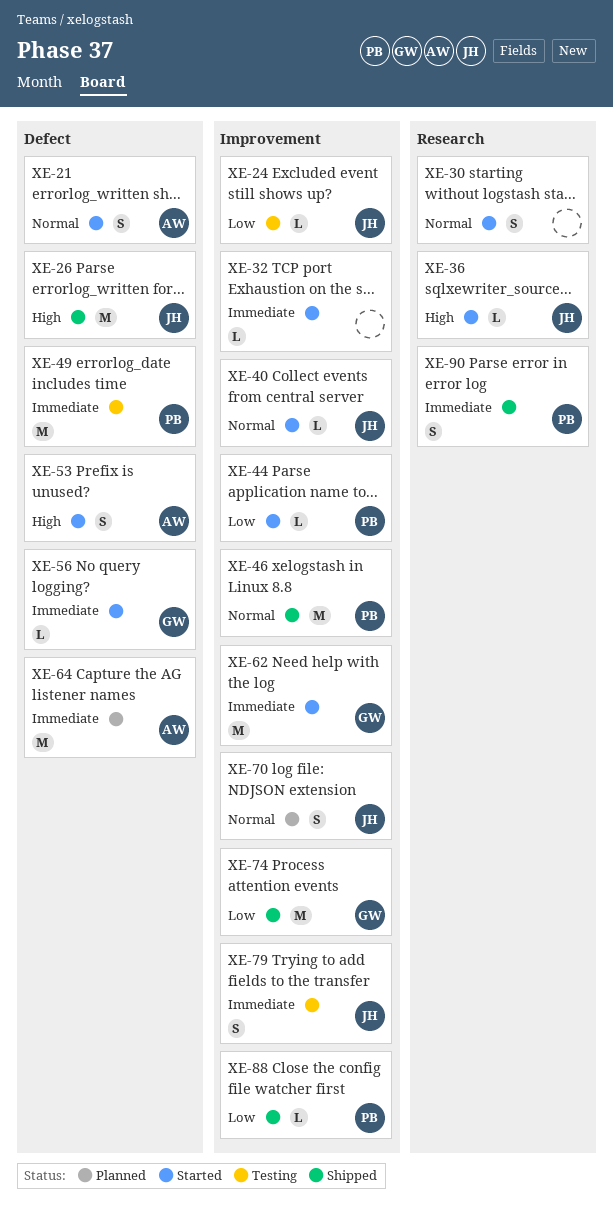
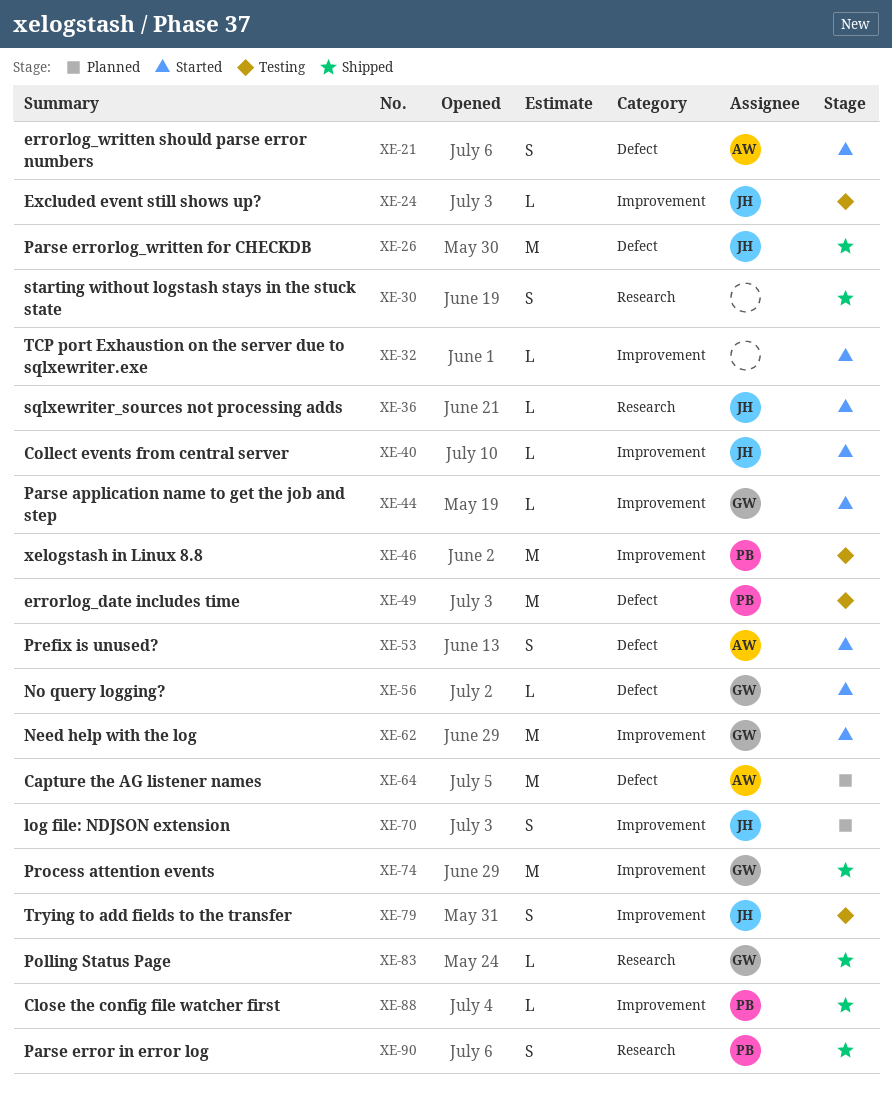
XE-30, status: Started -> Shipped
XE-44, owner: PB -> GW
XE-46, status: Shipped -> Testing
XE-83: none -> present

